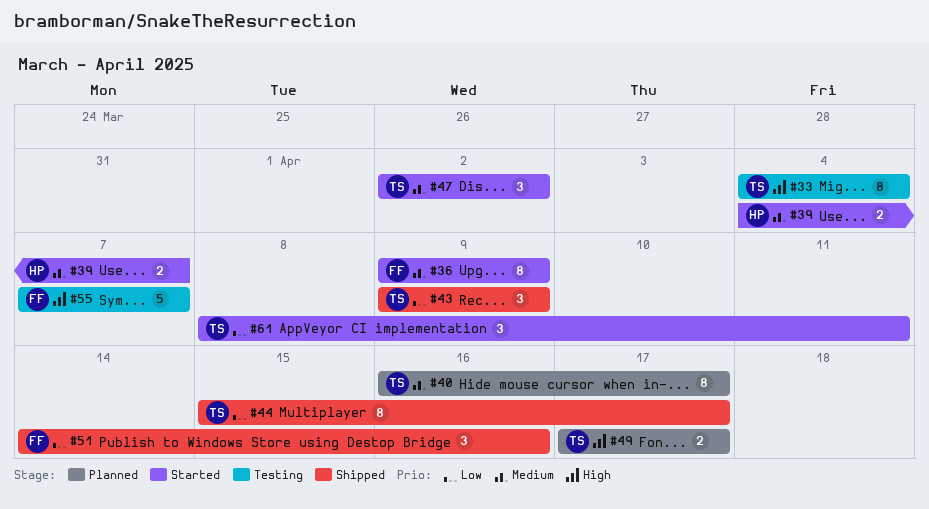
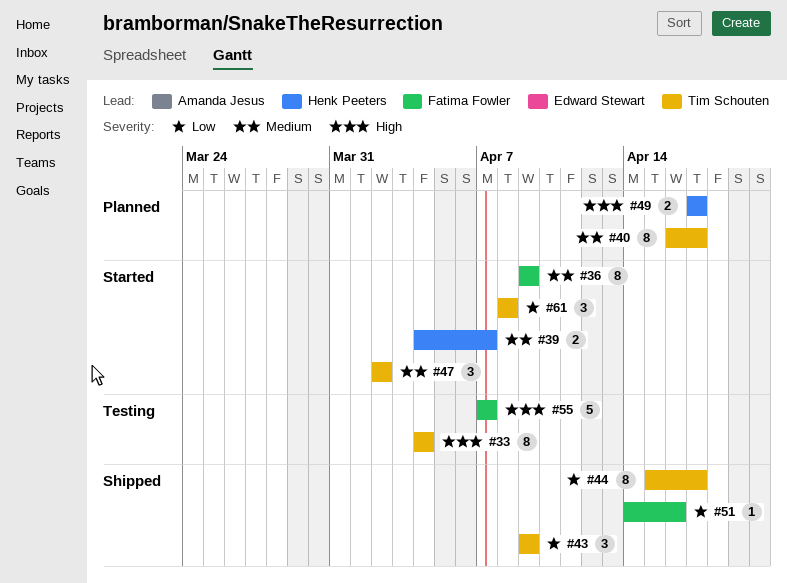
#49, owner: Tim Schouten -> Henk Peeters
#51, estimate: 3 -> 1
#61, due: Apr 11 -> Apr 8

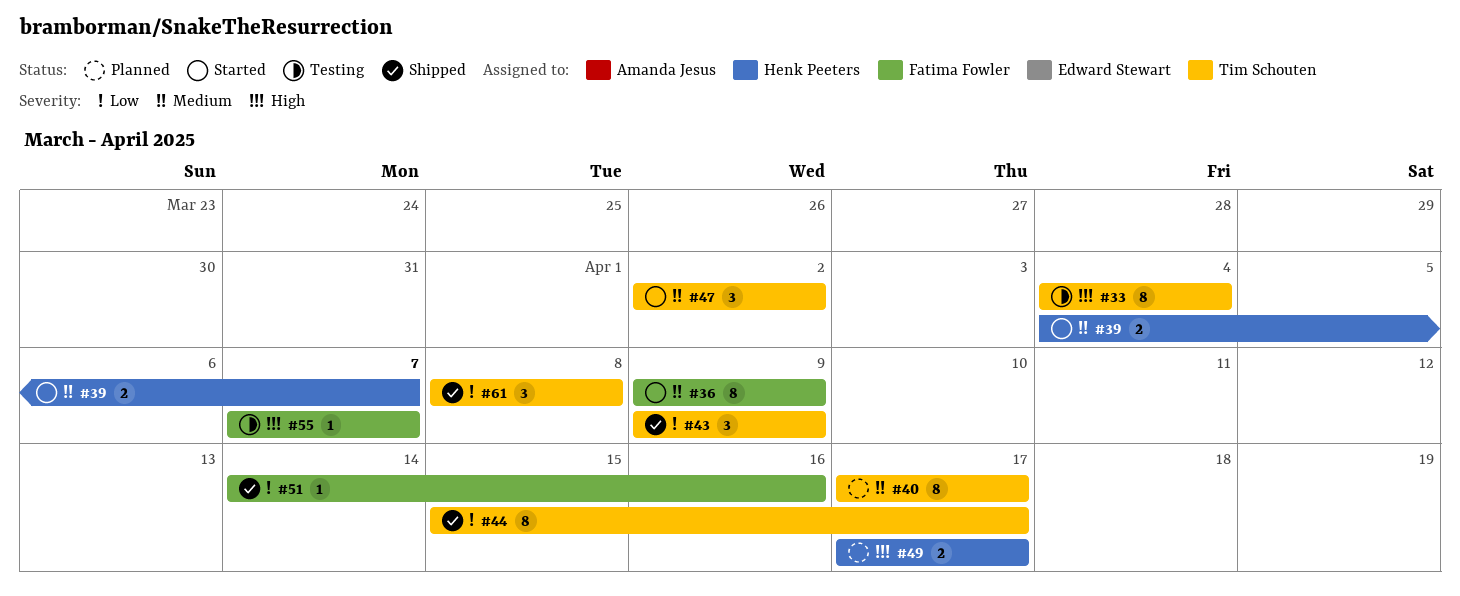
#40, start: Apr 16 -> Apr 17
#55, estimate: 5 -> 1
#61, status: Started -> Shipped

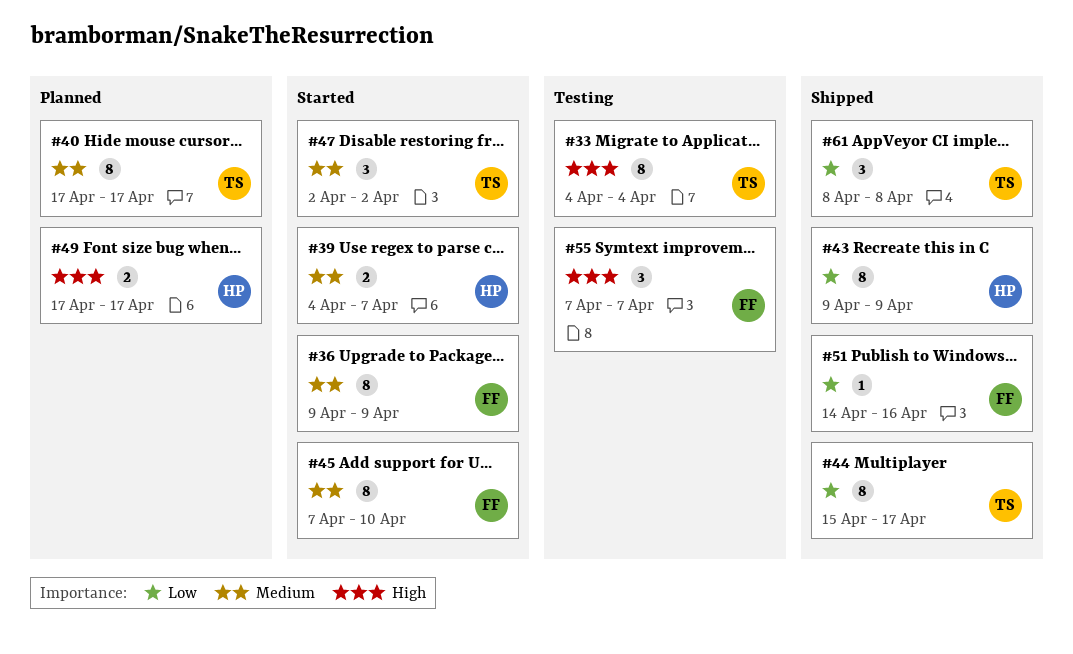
#43, owner: Tim Schouten -> Henk Peeters
#43, estimate: 3 -> 8
#45: none -> present
#55, estimate: 1 -> 3

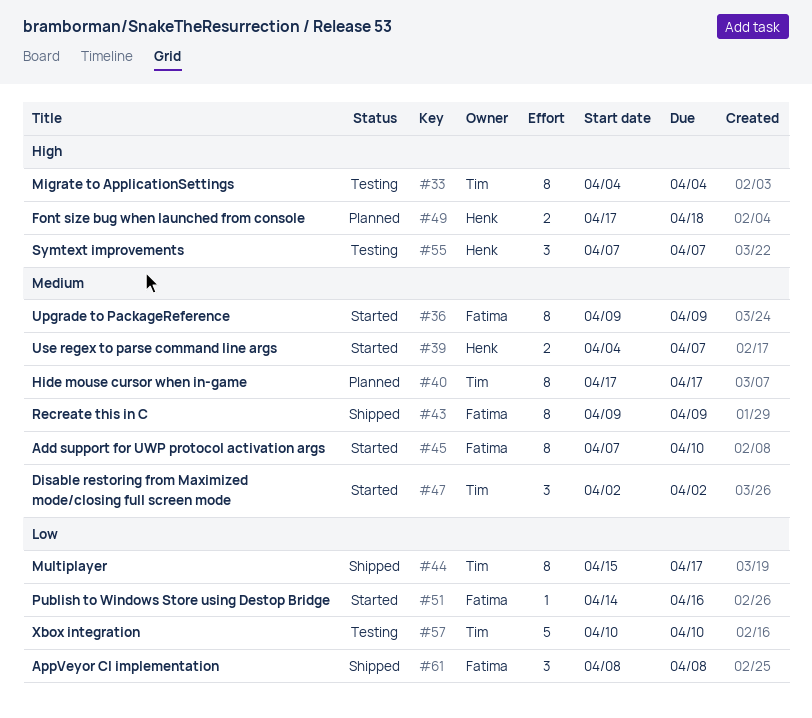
#43, owner: Henk -> Fatima
#43, priority: Low -> Medium
#49, due: Apr 17 -> Apr 18
#51, status: Shipped -> Started
#55, owner: Fatima -> Henk
#57: none -> present
#61, owner: Tim -> Fatima

